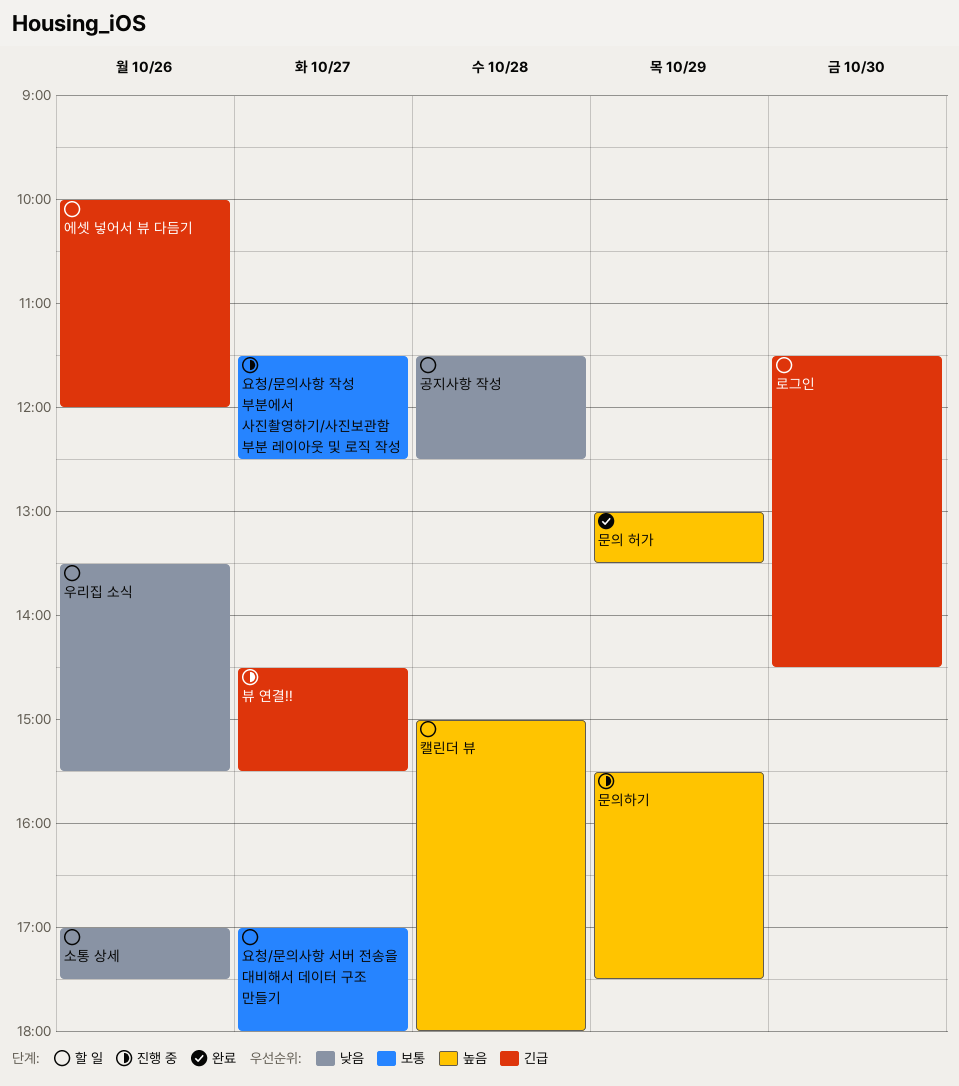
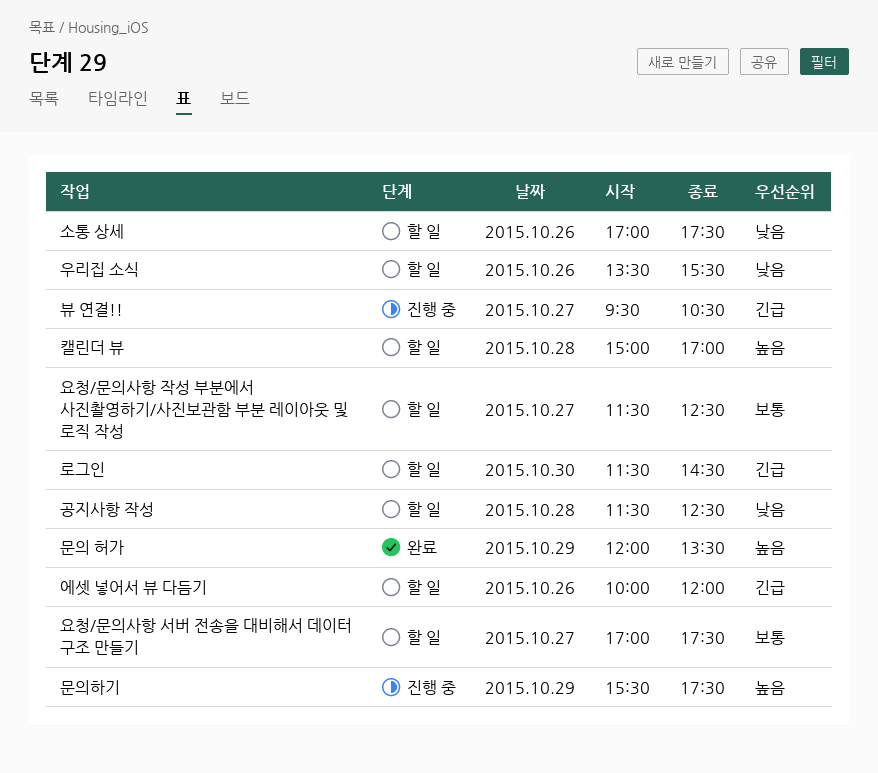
문의 허가, begins: 13:00 -> 12:00
뷰 연결!!, begins: 14:30 -> 09:30
뷰 연결!!, ends: 15:30 -> 10:30
요청/문의사항 서버 전송을 대비해서 데이터 구조 만들기, ends: 18:00 -> 17:30
요청/문의사항 작성 부분에서 사진촬영하기/사진보관함 부분 레이아웃 및 로직 작성, status: 진행 중 -> 할 일
캘린더 뷰, ends: 18:00 -> 17:00

